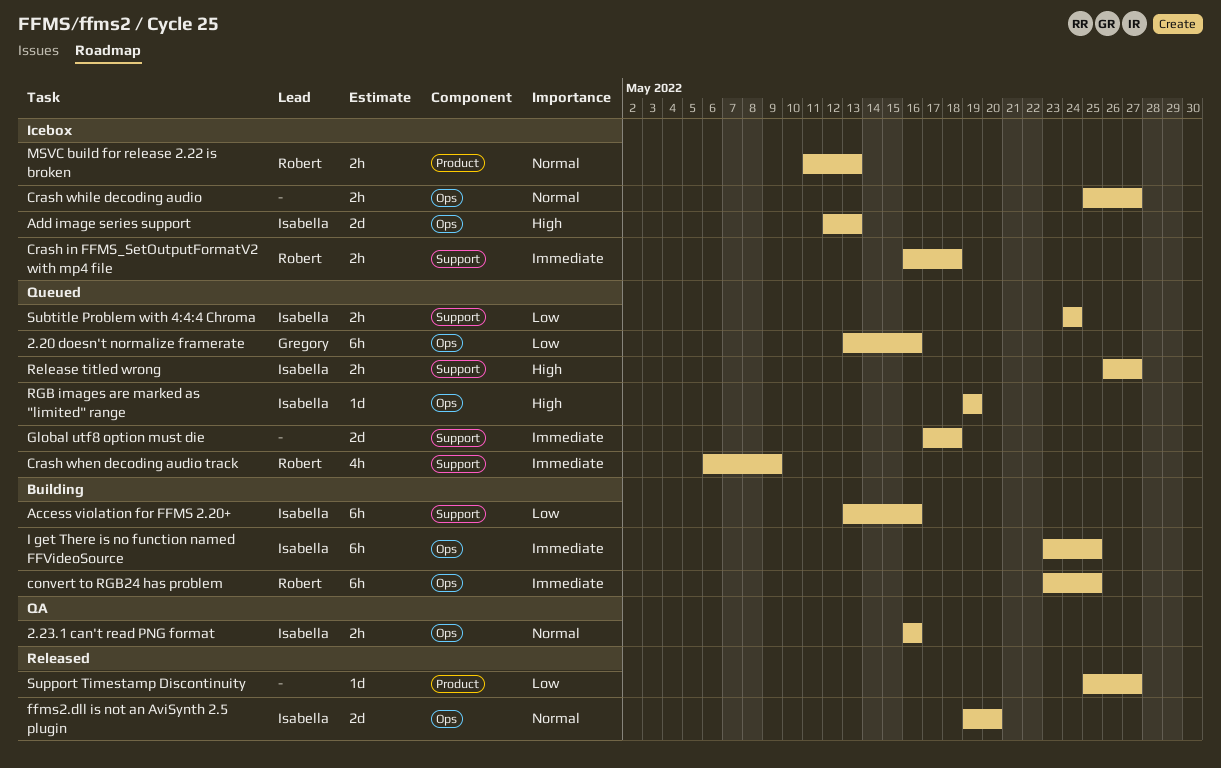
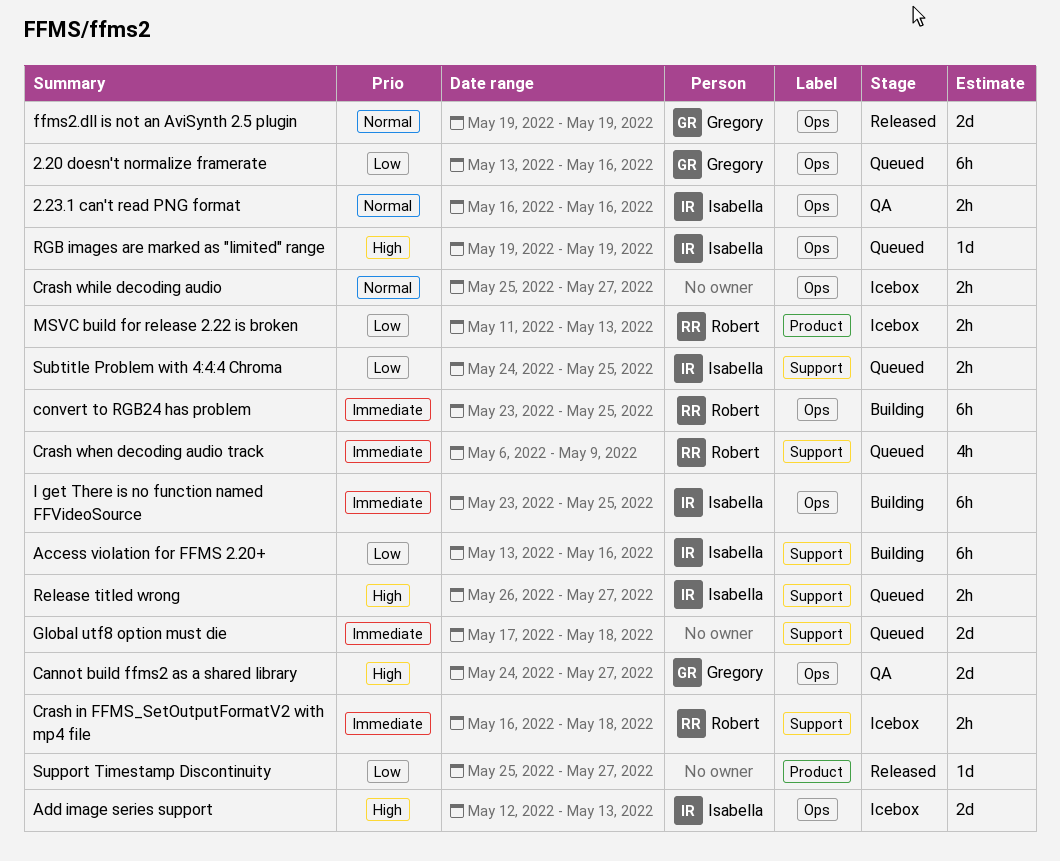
Cannot build ffms2 as a shared library: none -> present
ffms2.dll is not an AviSynth 2.5 plugin, owner: Isabella -> Gregory
ffms2.dll is not an AviSynth 2.5 plugin, due: May 20 -> May 19
MSVC build for release 2.22 is broken, priority: Normal -> Low
Subtitle Problem with 4:4:4 Chroma, due: May 24 -> May 25

